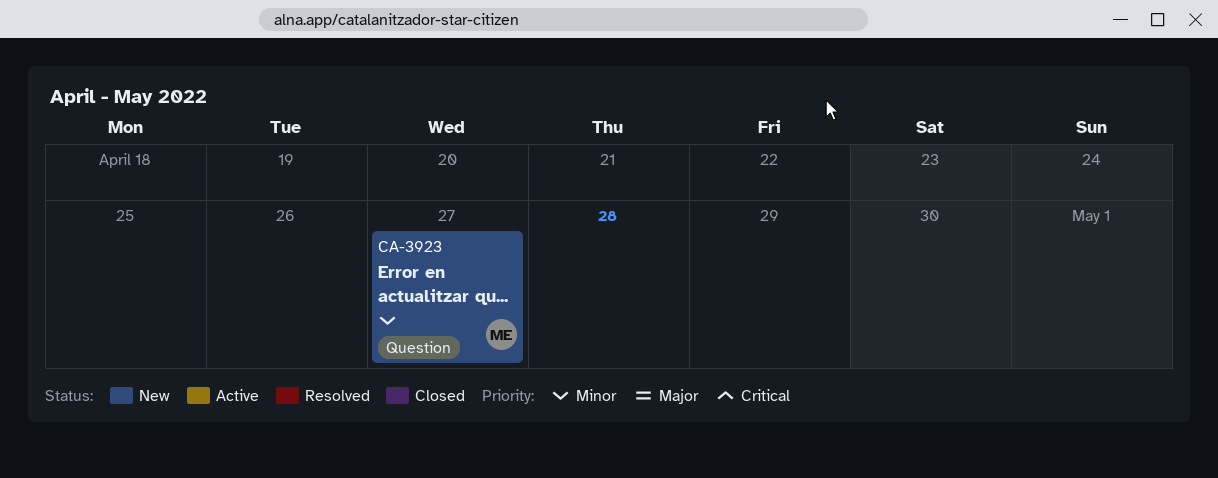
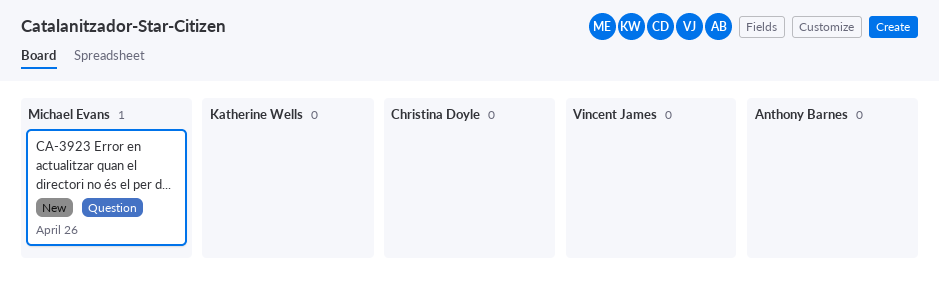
CA-3923, due: Apr 27 -> Apr 26

